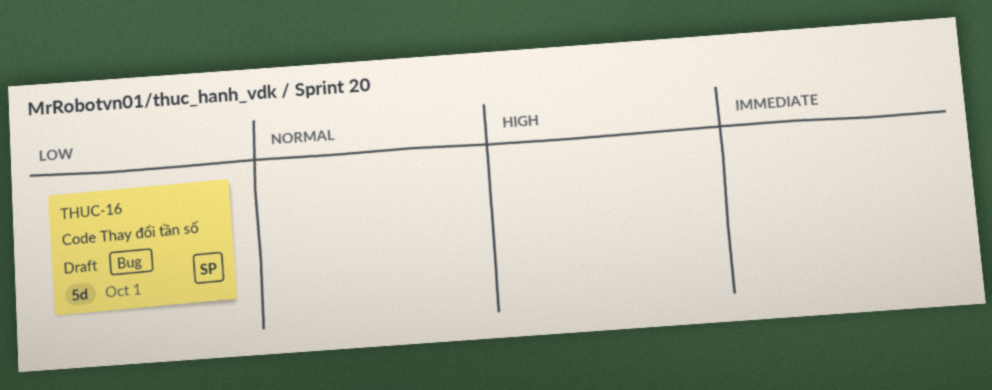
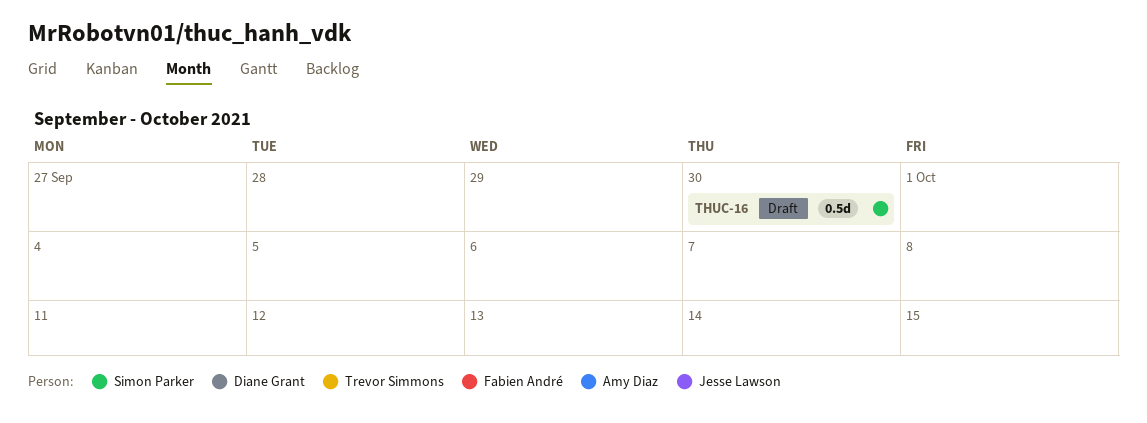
THUC-16, estimate: 5d -> 0.5d
THUC-16, due: Oct 1 -> Sep 30

